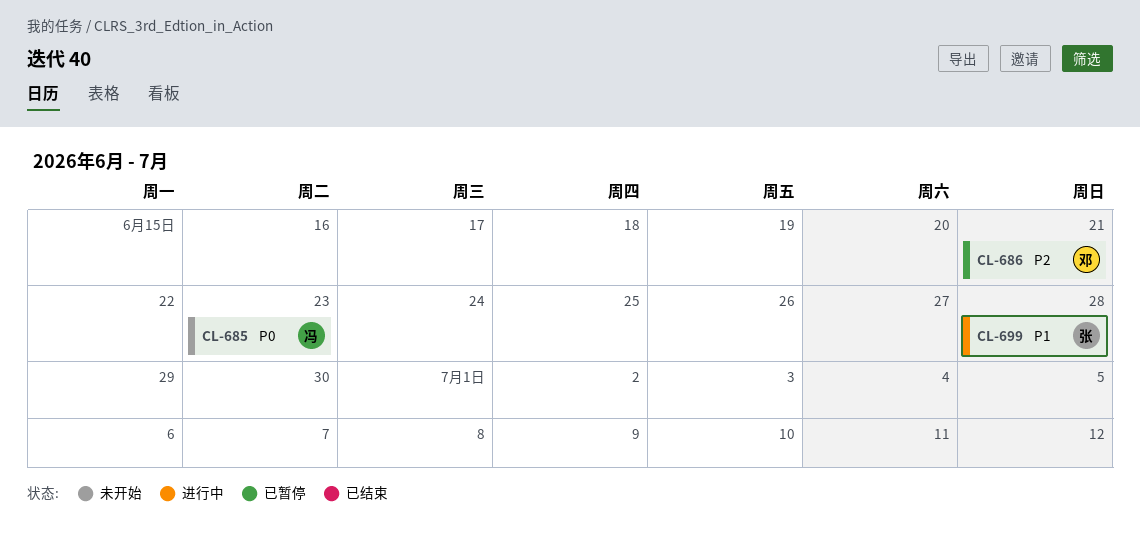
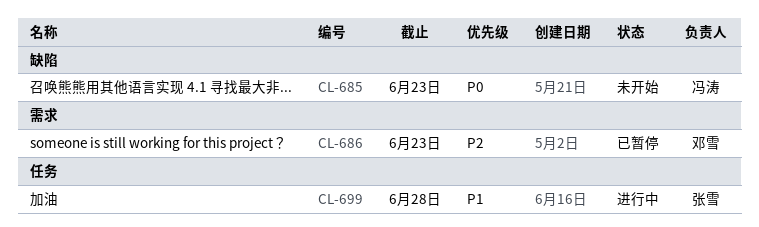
CL-686, due: Jun 21 -> Jun 23

